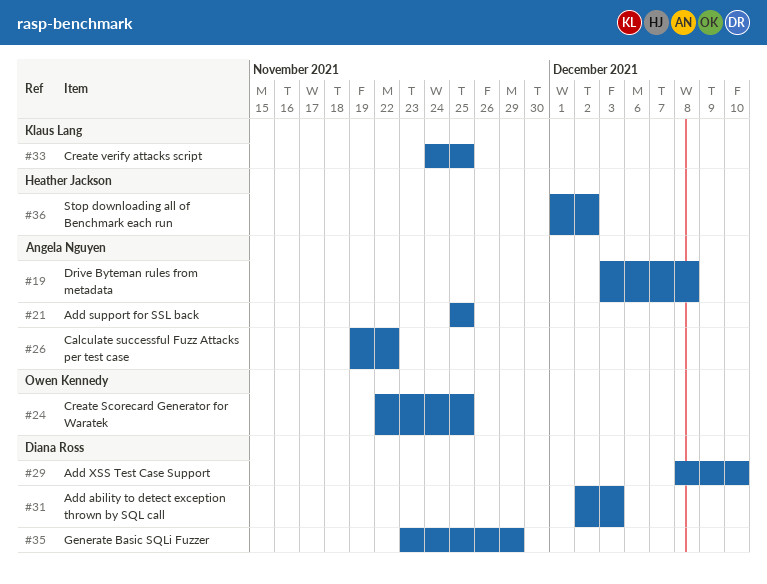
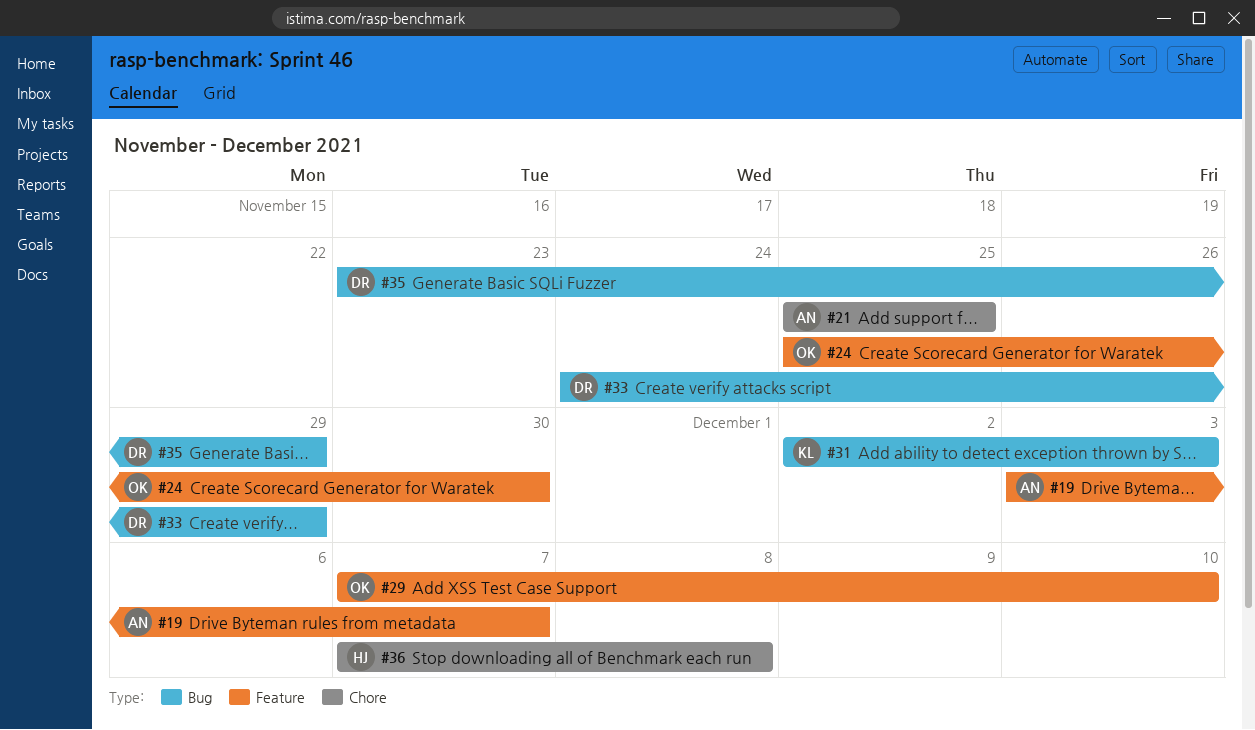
#19, due: Dec 8 -> Dec 7
#24, start: Nov 22 -> Nov 25
#24, due: Nov 25 -> Nov 30
#26: present -> none
#29, owner: Diana Ross -> Owen Kennedy
#29, start: Dec 8 -> Dec 7
#31, owner: Diana Ross -> Klaus Lang
#33, owner: Klaus Lang -> Diana Ross
#33, due: Nov 25 -> Nov 29
#36, start: Dec 1 -> Dec 7
#36, due: Dec 2 -> Dec 8

